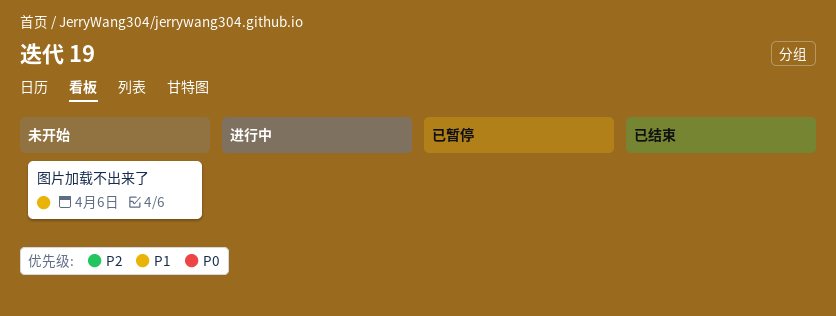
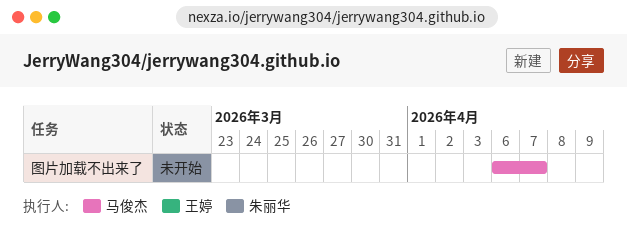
图片加载不出来了, due: Apr 6 -> Apr 7

